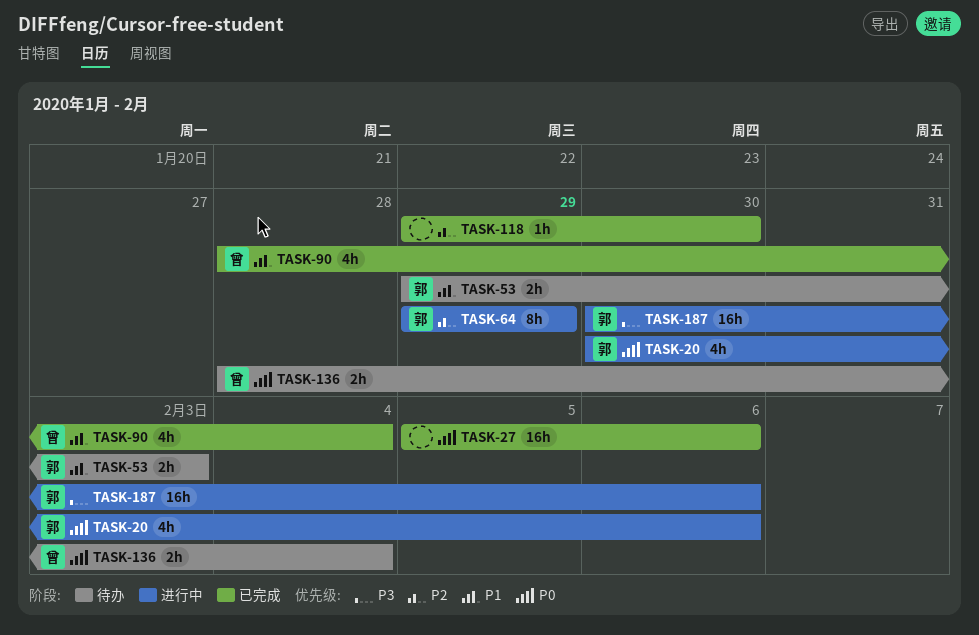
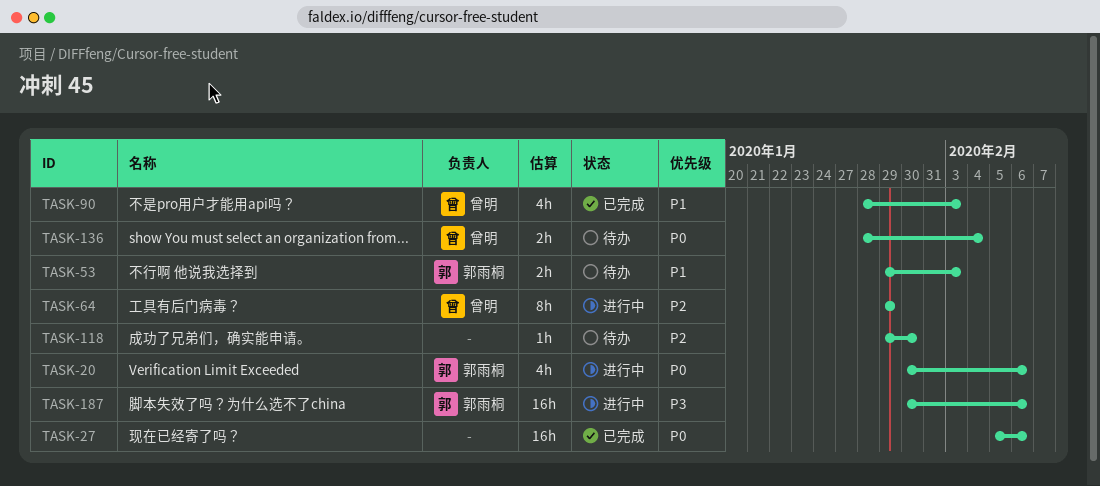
TASK-64, owner: 郭雨桐 -> 曾明
TASK-90, due: Feb 4 -> Feb 3
TASK-118, status: 已完成 -> 待办

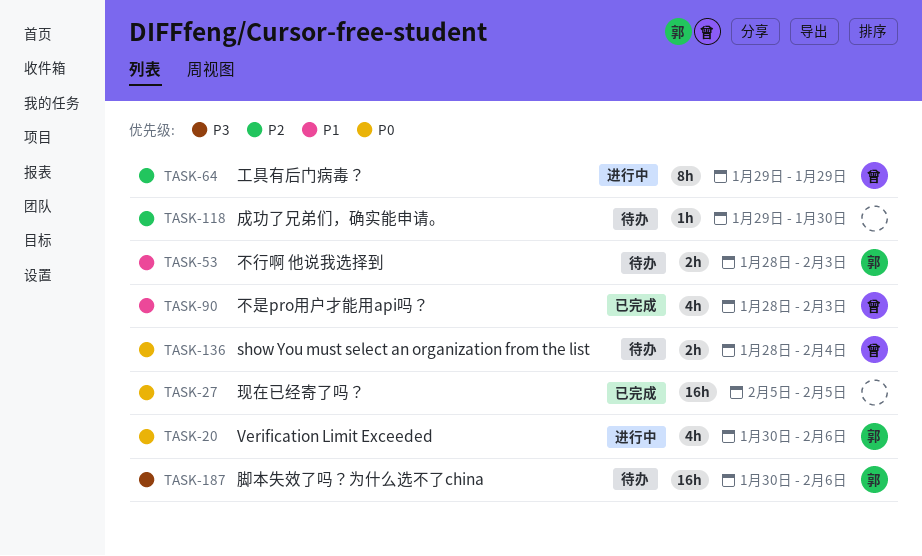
TASK-27, due: Feb 6 -> Feb 5
TASK-53, start: Jan 29 -> Jan 28
TASK-187, status: 进行中 -> 待办

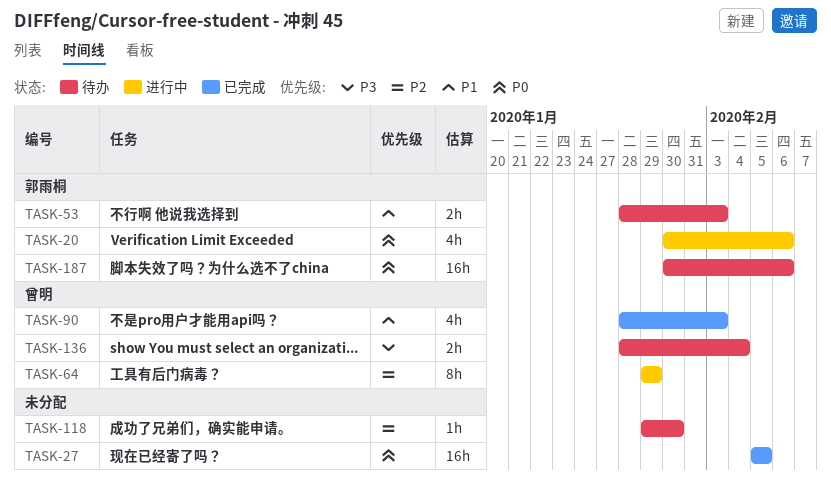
TASK-136, priority: P0 -> P3
TASK-187, priority: P3 -> P0

